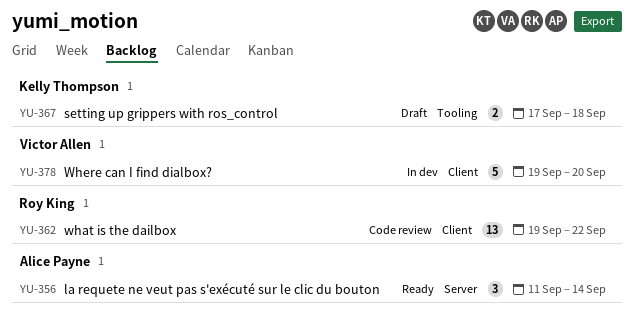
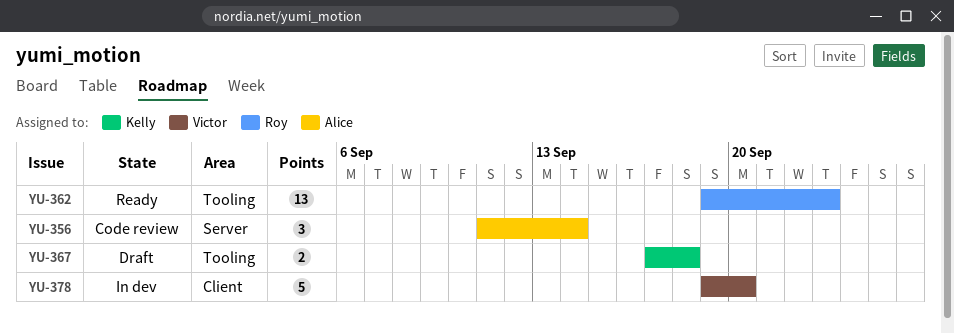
YU-356, status: Ready -> Code review
YU-362, status: Code review -> Ready
YU-362, label: Client -> Tooling
YU-362, due: Sep 22 -> Sep 23

